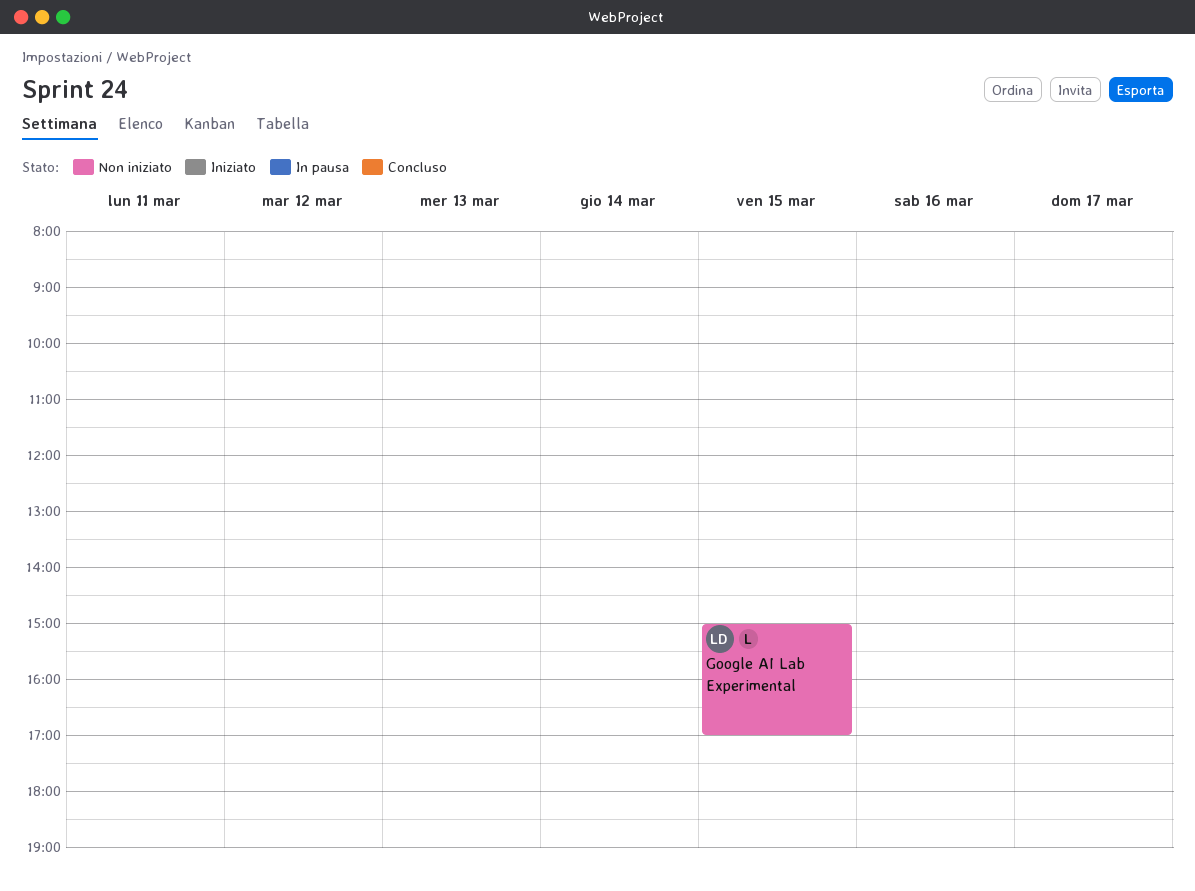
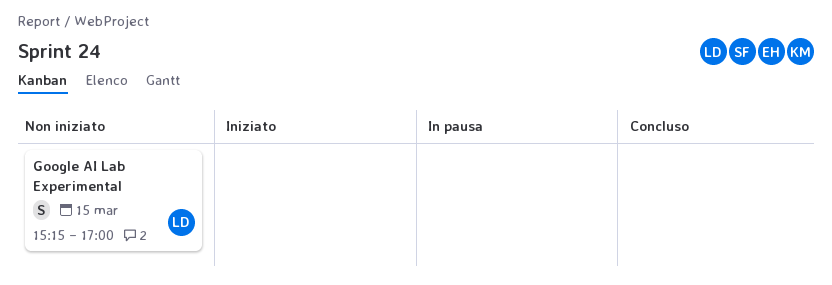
Google AI Lab Experimental, estimate: L -> S
Google AI Lab Experimental, begins: 15:00 -> 15:15

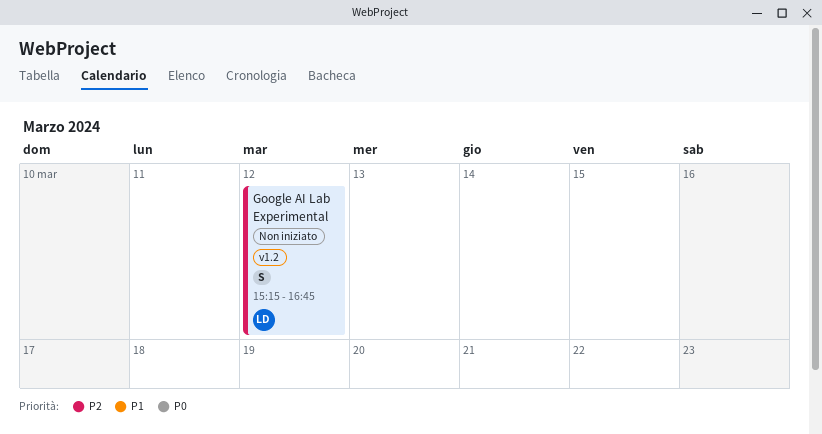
Google AI Lab Experimental, day: Mar 15 -> Mar 12
Google AI Lab Experimental, ends: 17:00 -> 16:45

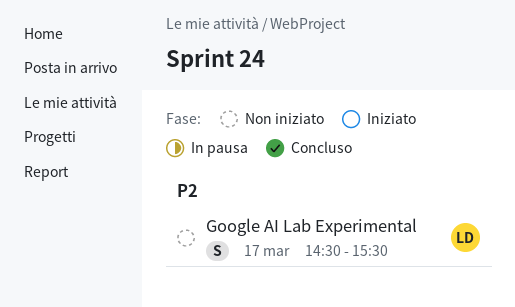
Google AI Lab Experimental, day: Mar 12 -> Mar 17
Google AI Lab Experimental, begins: 15:15 -> 14:30
Google AI Lab Experimental, ends: 16:45 -> 15:30

